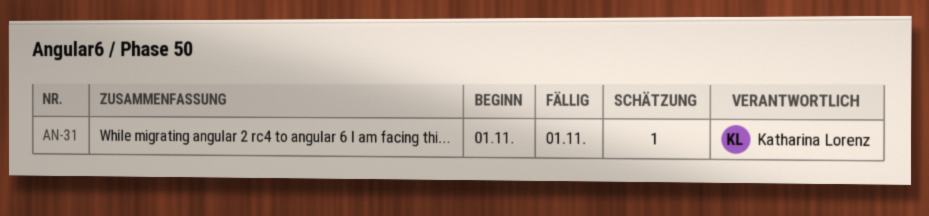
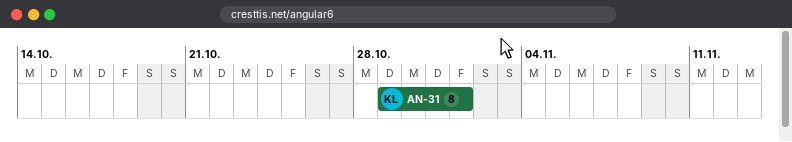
AN-31, estimate: 1 -> 8
AN-31, start: Nov 1 -> Oct 29

